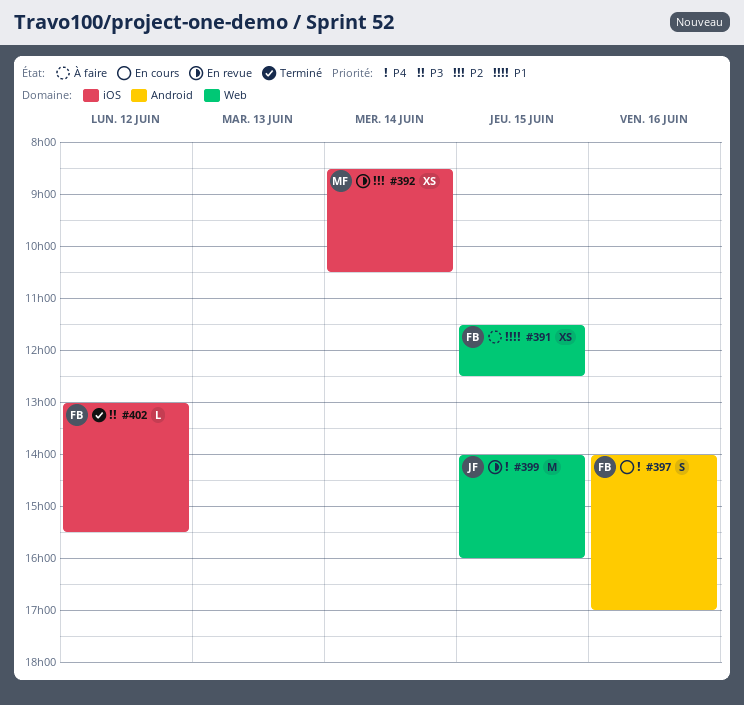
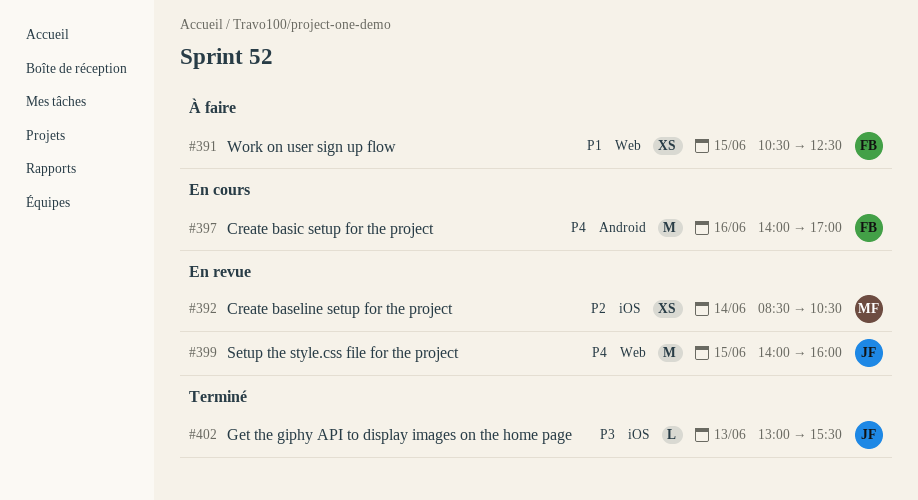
#391, begins: 11:30 -> 10:30
#397, estimate: S -> M
#402, owner: FB -> JF
#402, day: Jun 12 -> Jun 13

